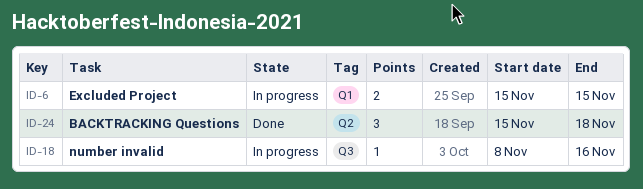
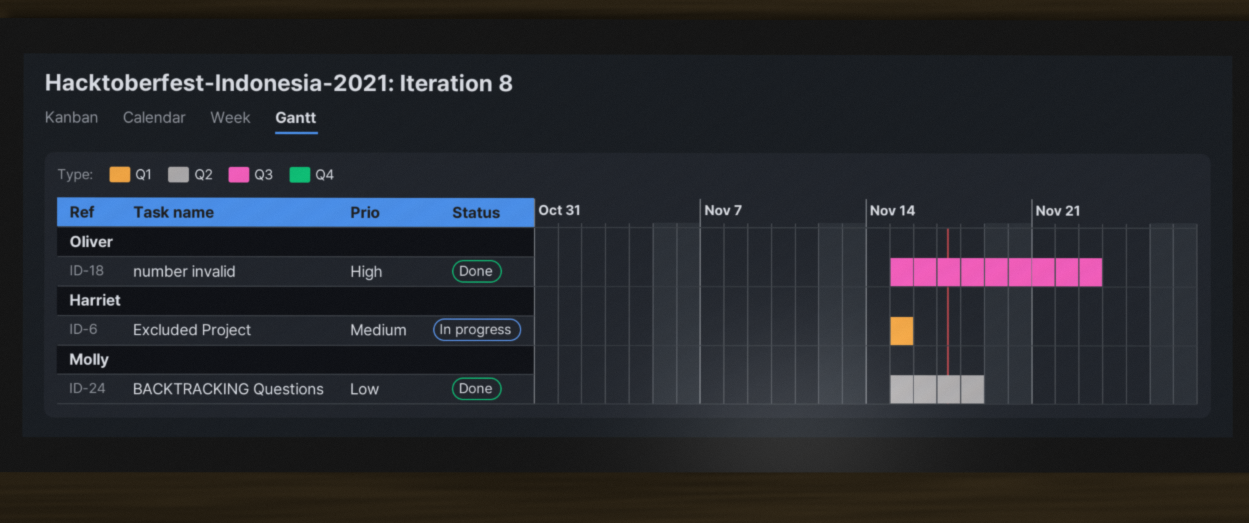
ID-18, status: In progress -> Done
ID-18, start: Nov 8 -> Nov 15
ID-18, due: Nov 16 -> Nov 23

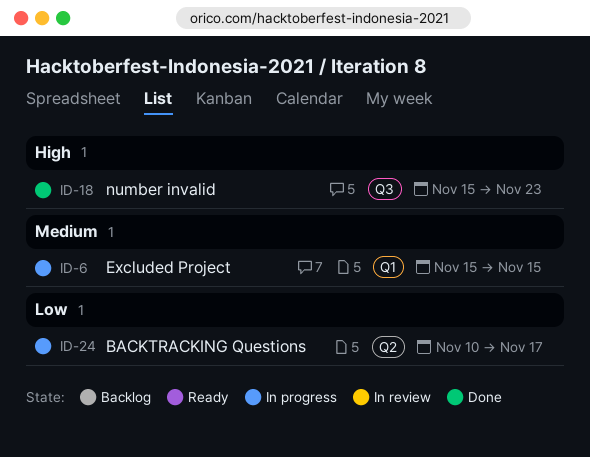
ID-24, status: Done -> In progress
ID-24, start: Nov 15 -> Nov 10
ID-24, due: Nov 18 -> Nov 17

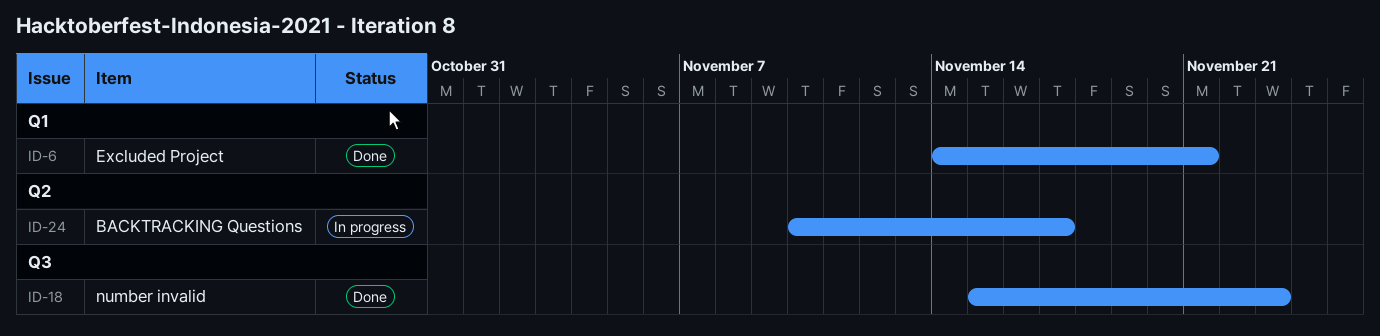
ID-6, status: In progress -> Done
ID-6, start: Nov 15 -> Nov 14
ID-6, due: Nov 15 -> Nov 21

